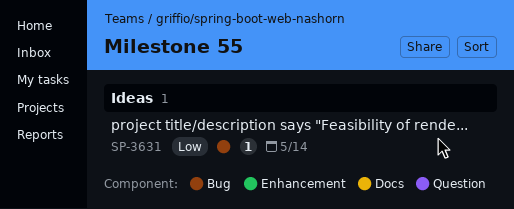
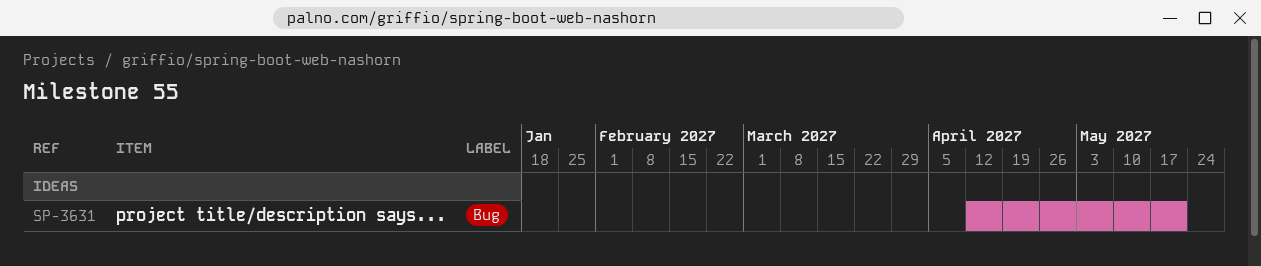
SP-3631, due: May 14 -> May 21

